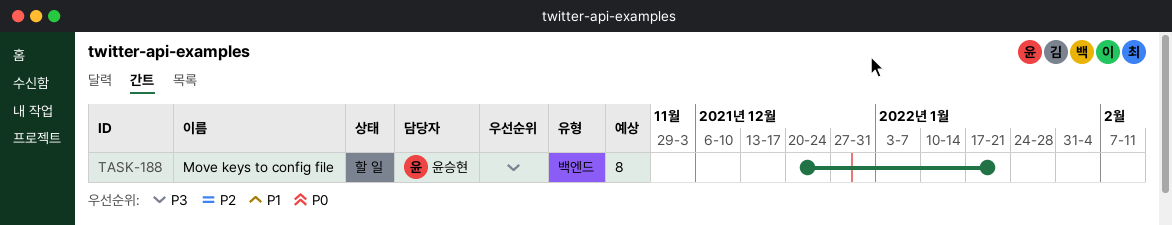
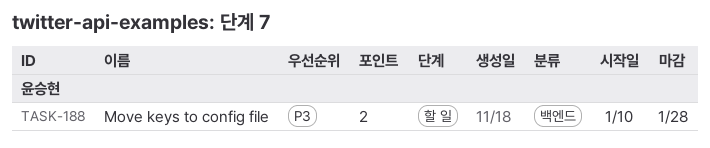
TASK-188, estimate: 8 -> 2
TASK-188, start: Dec 20 -> Jan 10
TASK-188, due: Jan 21 -> Jan 28

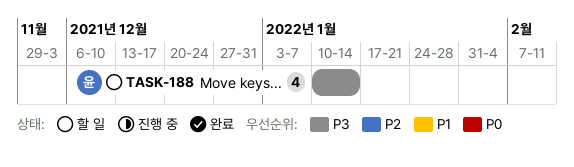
TASK-188, estimate: 2 -> 4
TASK-188, due: Jan 28 -> Jan 14

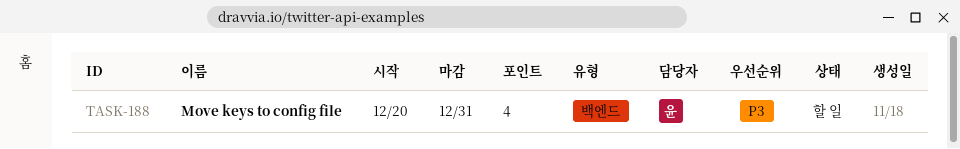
TASK-188, start: Jan 10 -> Dec 20
TASK-188, due: Jan 14 -> Dec 31

